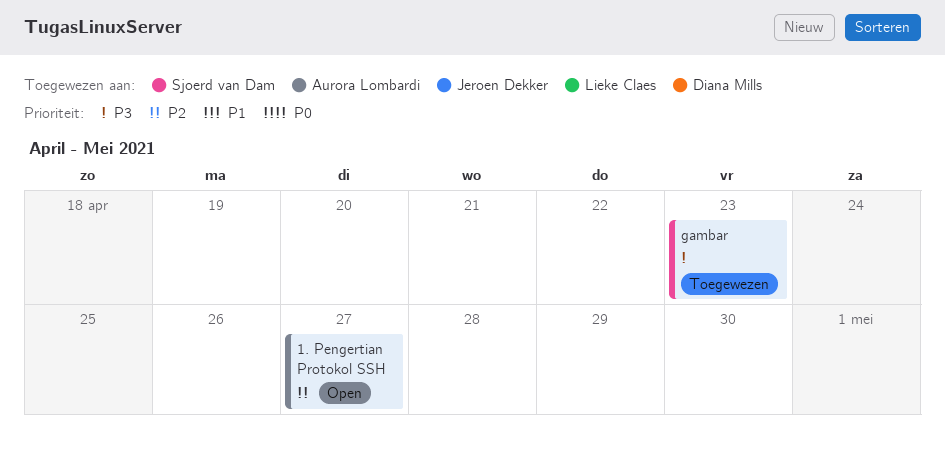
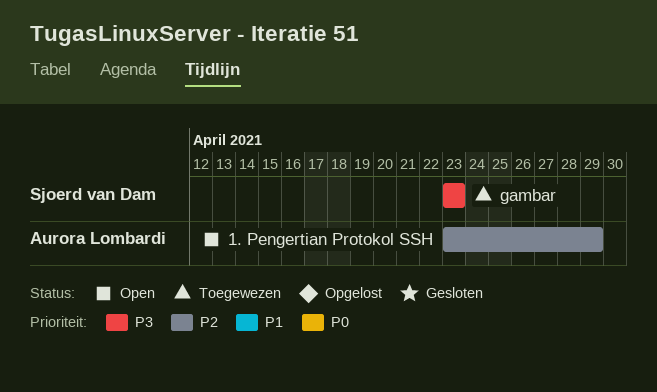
1. Pengertian Protokol SSH, due: Apr 27 -> Apr 29

